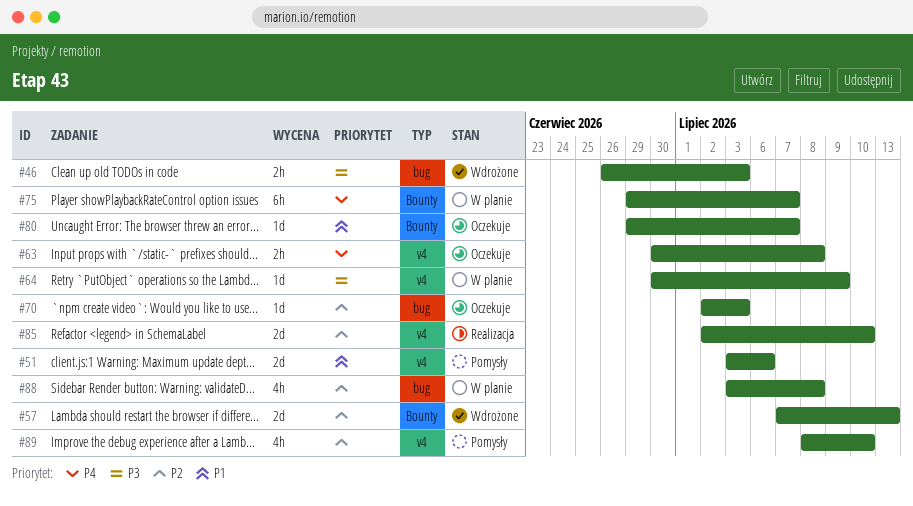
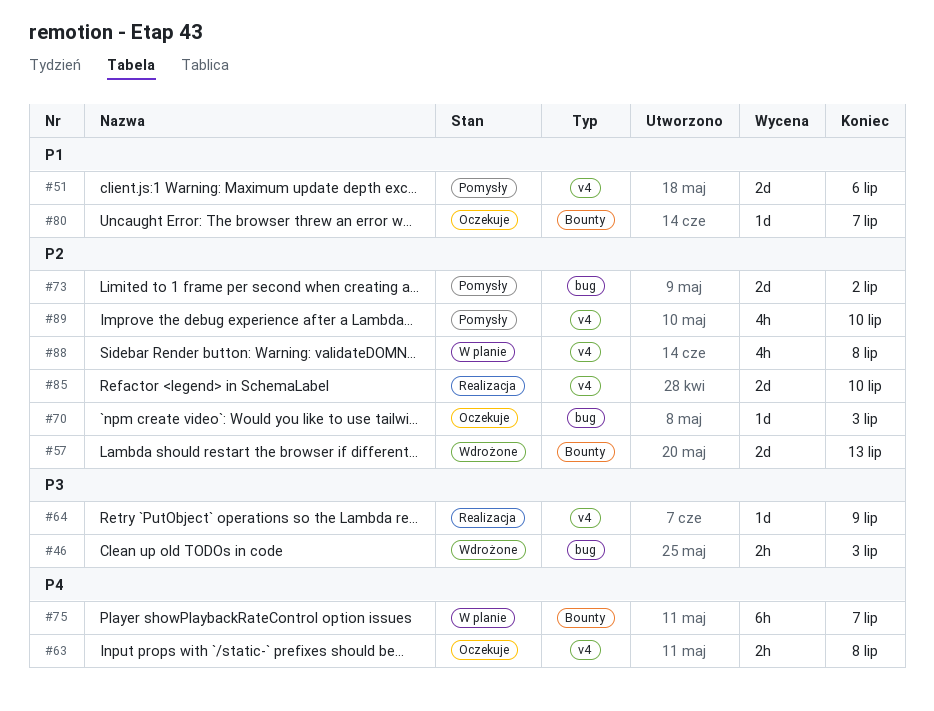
#64, status: W planie -> Realizacja
#73: none -> present
#88, label: bug -> v4

